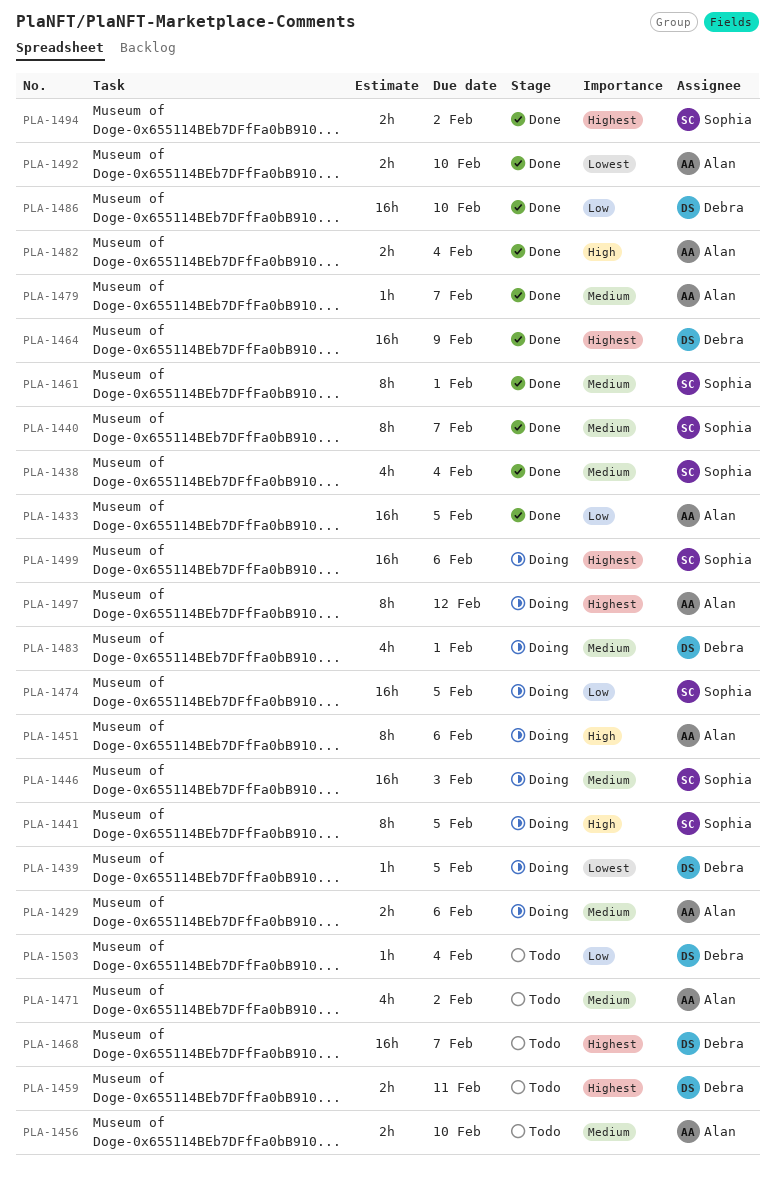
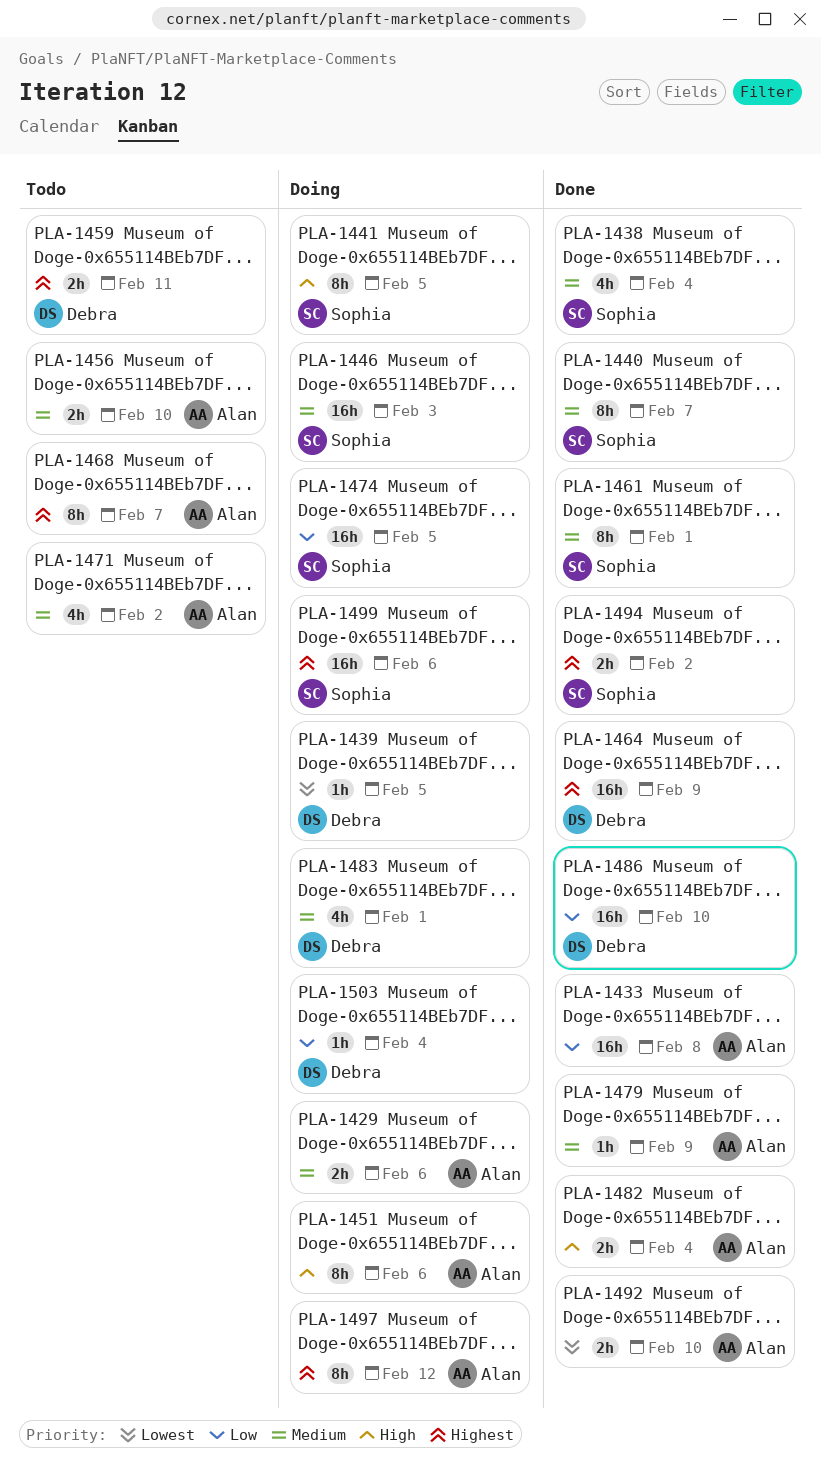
PLA-1433, due: Feb 5 -> Feb 8
PLA-1468, owner: Debra -> Alan
PLA-1468, estimate: 16h -> 8h
PLA-1479, due: Feb 7 -> Feb 9
PLA-1503, status: Todo -> Doing

